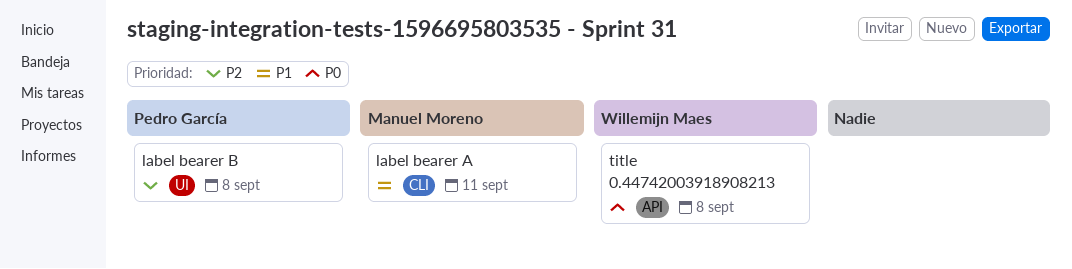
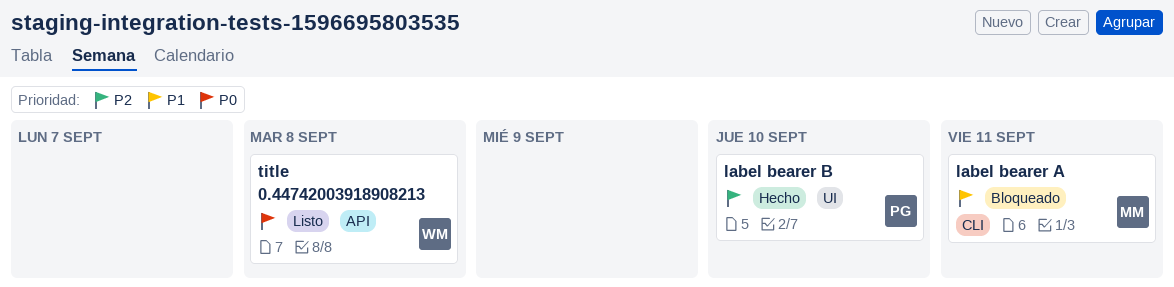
label bearer B, due: Sep 8 -> Sep 10

